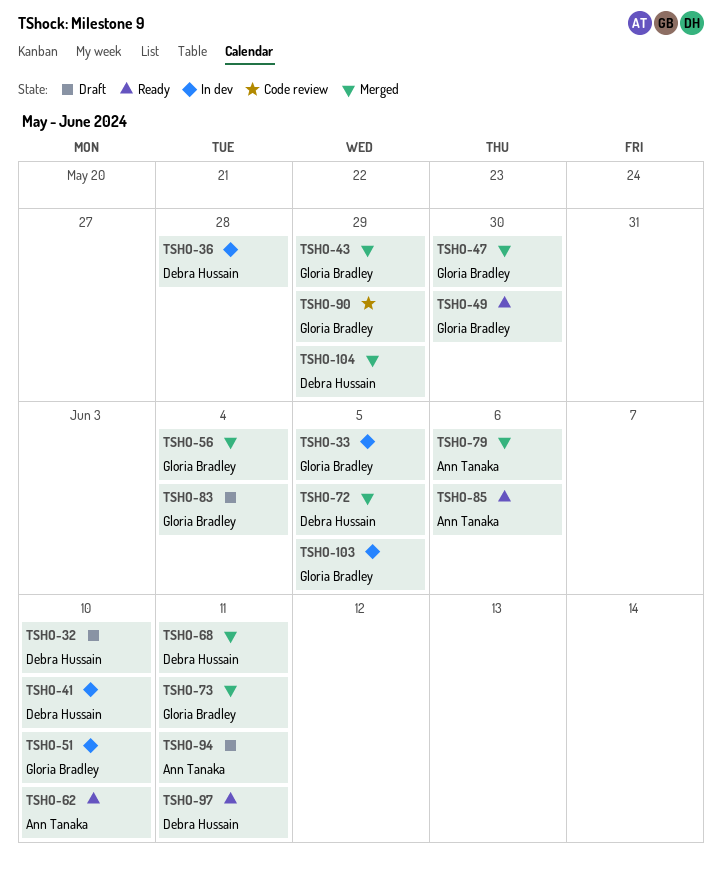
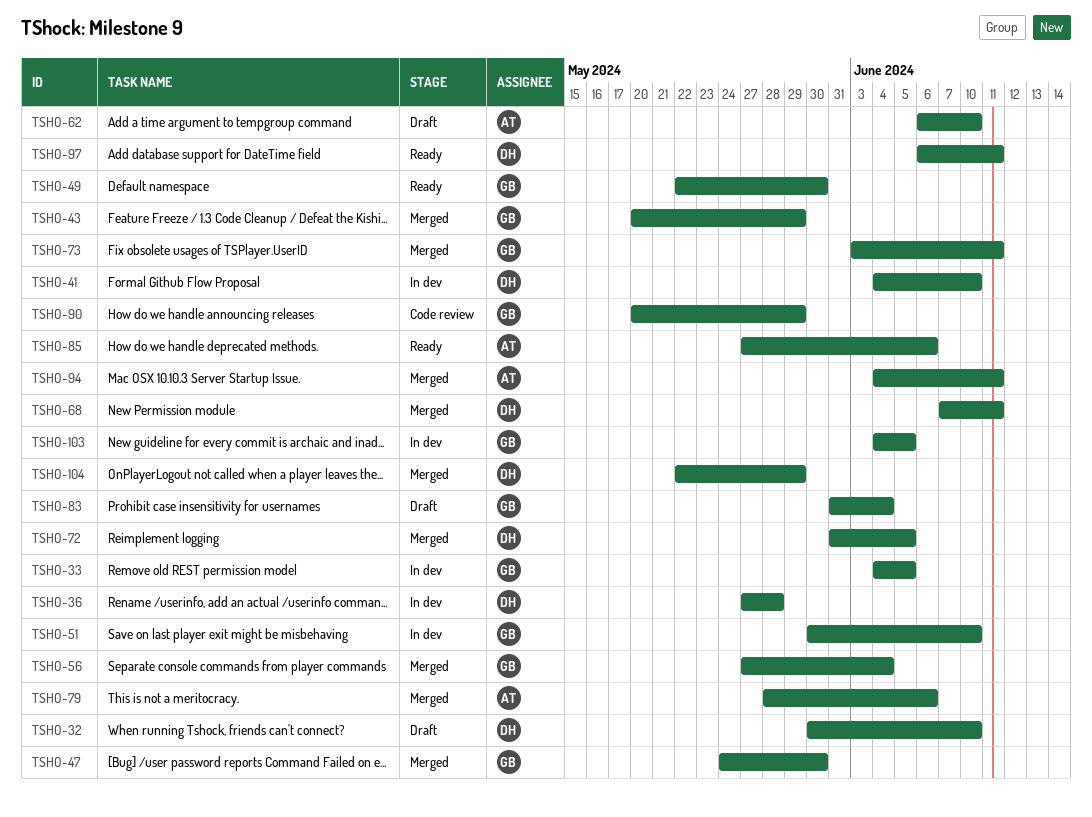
TSHO-62, status: Ready -> Draft
TSHO-94, status: Draft -> Merged

